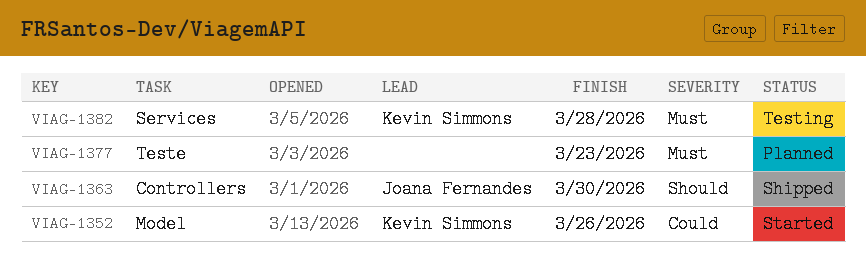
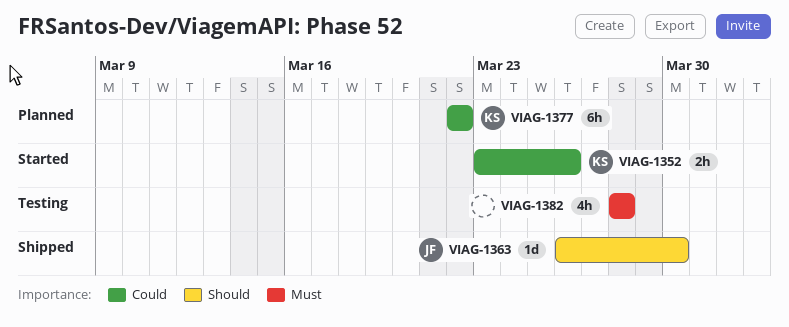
VIAG-1377, owner: none -> Kevin Simmons
VIAG-1377, priority: Must -> Could
VIAG-1377, due: Mar 23 -> Mar 22
VIAG-1382, owner: Kevin Simmons -> none

